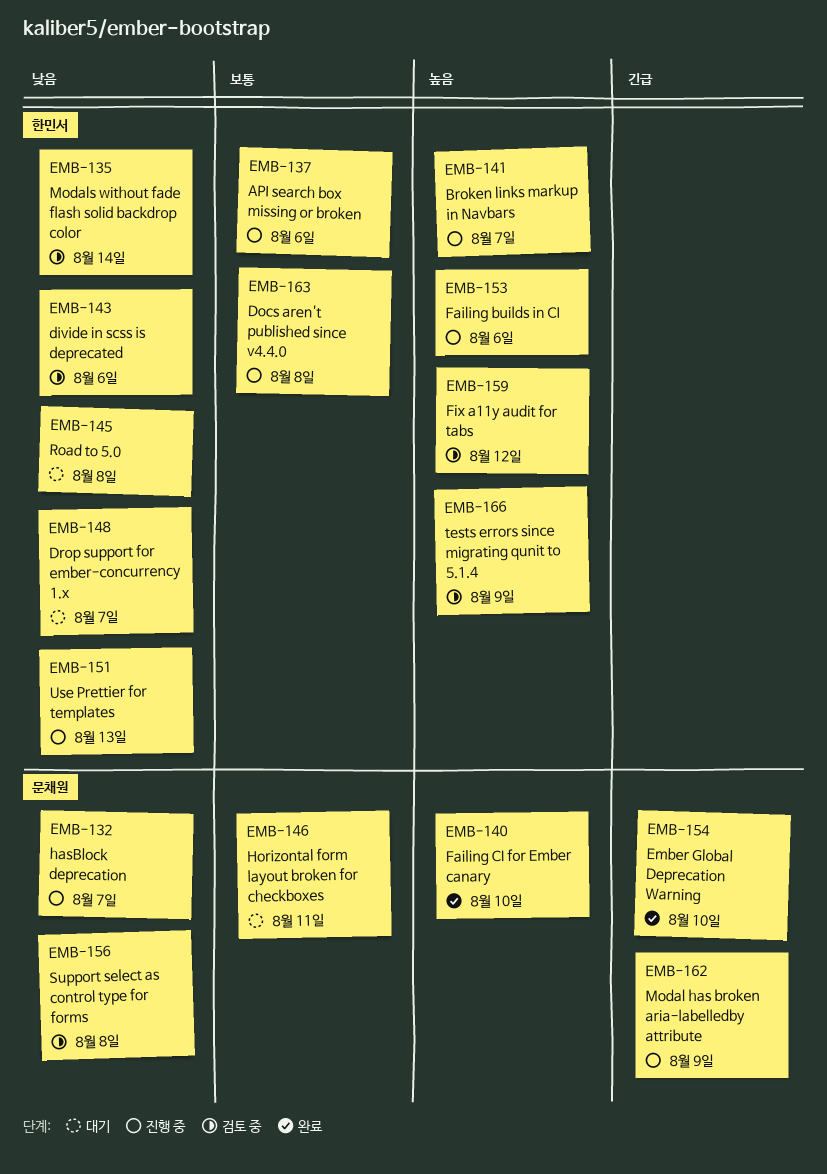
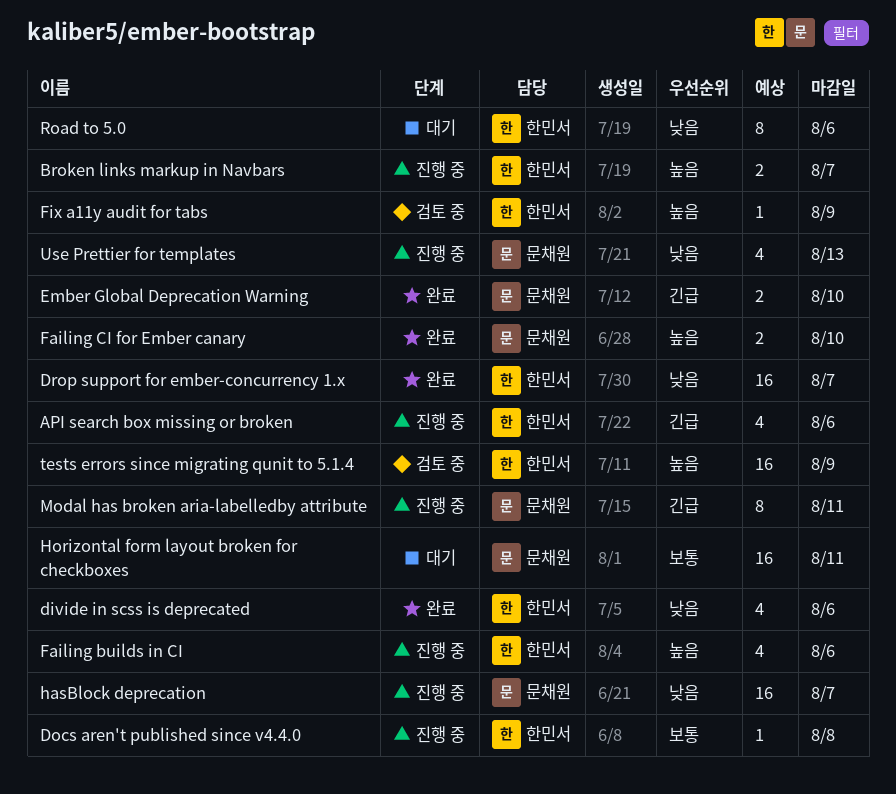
API search box missing or broken, priority: 보통 -> 긴급
divide in scss is deprecated, status: 검토 중 -> 완료
Drop support for ember-concurrency 1.x, status: 대기 -> 완료
Fix a11y audit for tabs, due: Aug 12 -> Aug 9
Modal has broken aria-labelledby attribute, due: Aug 9 -> Aug 11
Modals without fade flash solid backdrop color: present -> none
Road to 5.0, due: Aug 8 -> Aug 6
Support select as control type for forms: present -> none
Use Prettier for templates, owner: 한민서 -> 문채원

